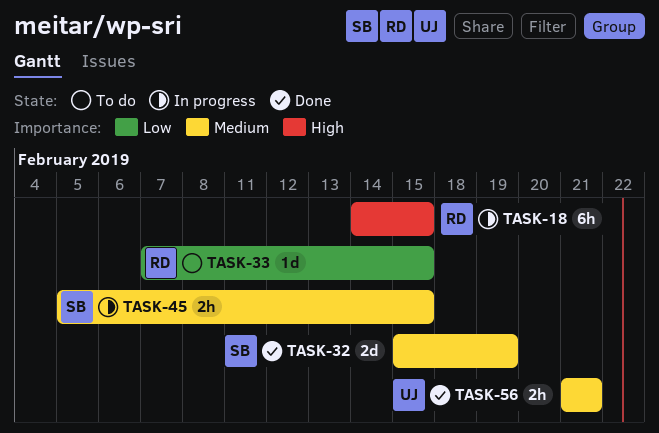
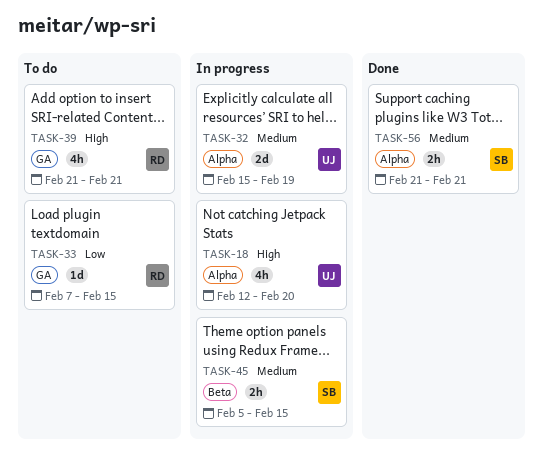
TASK-18, owner: RD -> UJ
TASK-18, estimate: 6h -> 4h
TASK-18, start: Feb 14 -> Feb 12
TASK-18, due: Feb 15 -> Feb 20
TASK-32, status: Done -> In progress
TASK-32, owner: SB -> UJ
TASK-39: none -> present
TASK-56, owner: UJ -> SB

